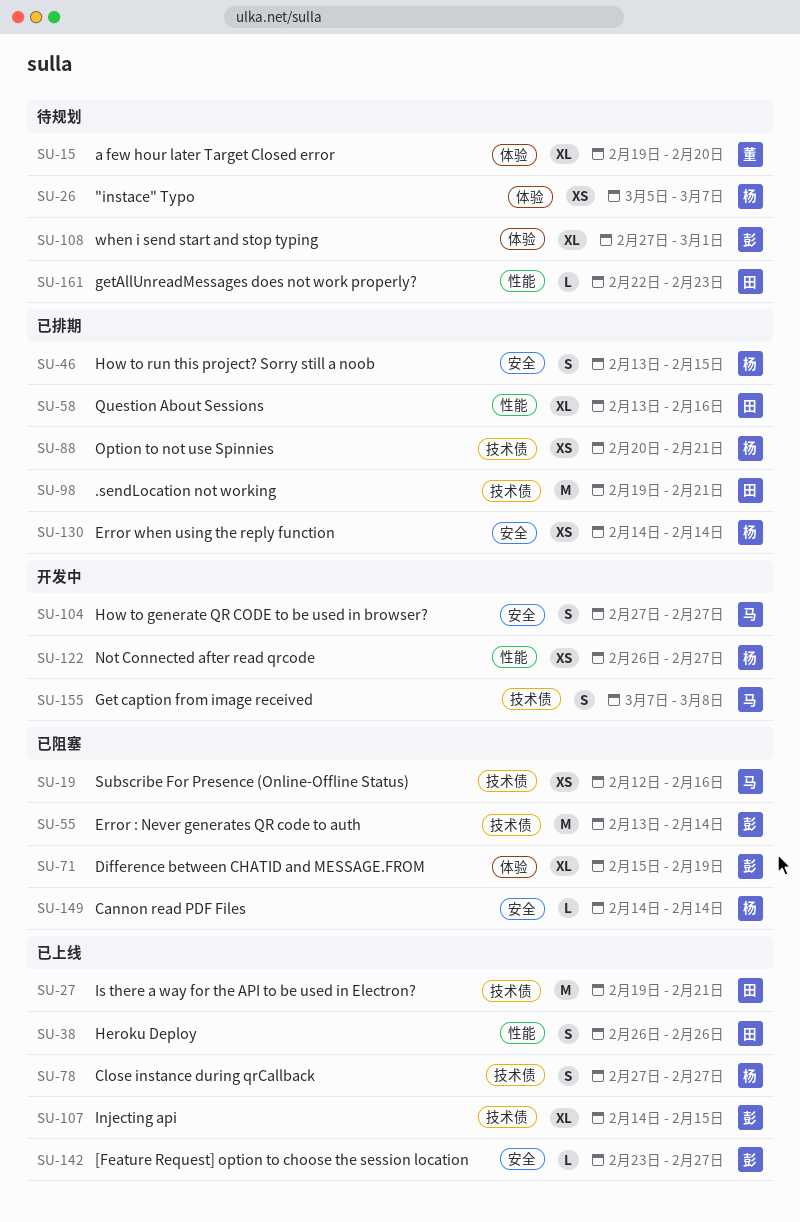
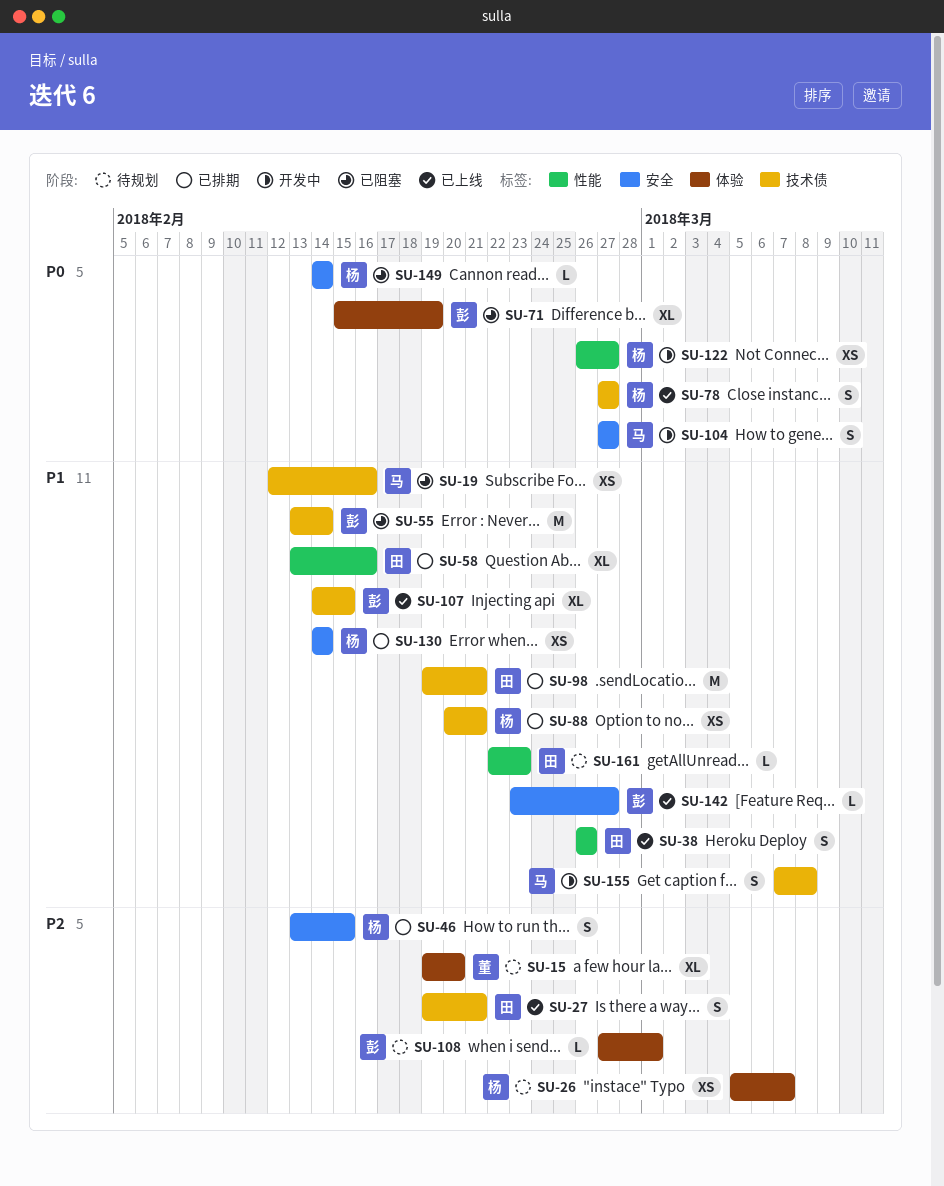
SU-27, estimate: M -> S
SU-108, estimate: XL -> L

